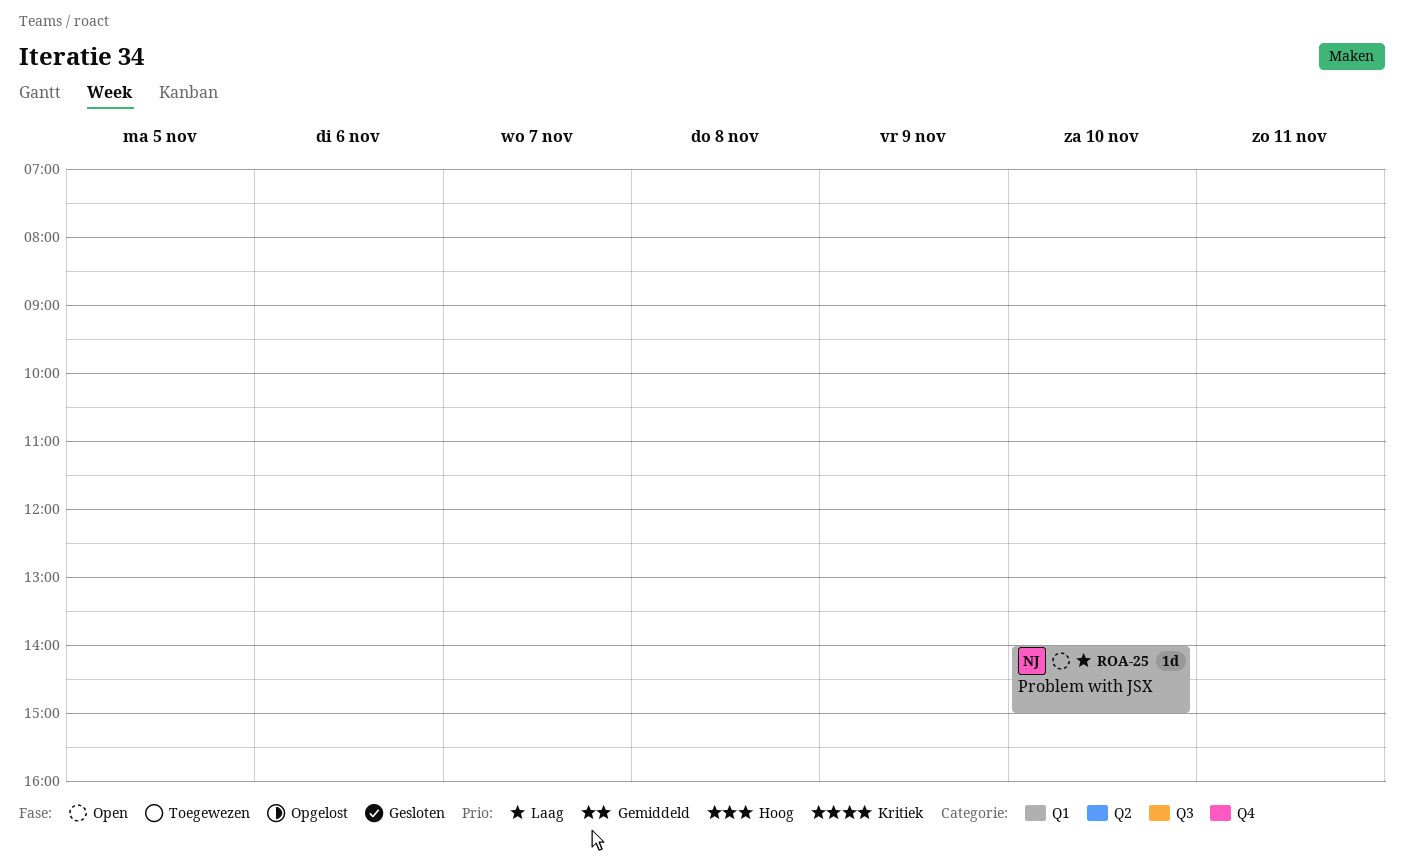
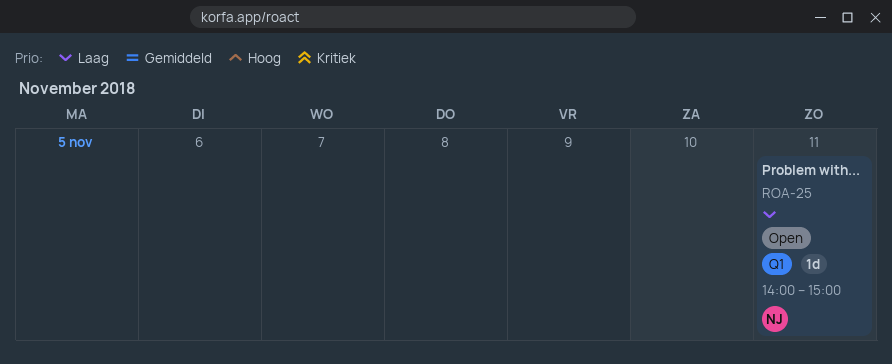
ROA-25, day: Nov 10 -> Nov 11

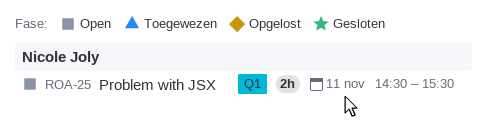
ROA-25, estimate: 1d -> 2h
ROA-25, begins: 14:00 -> 14:30
ROA-25, ends: 15:00 -> 15:30

